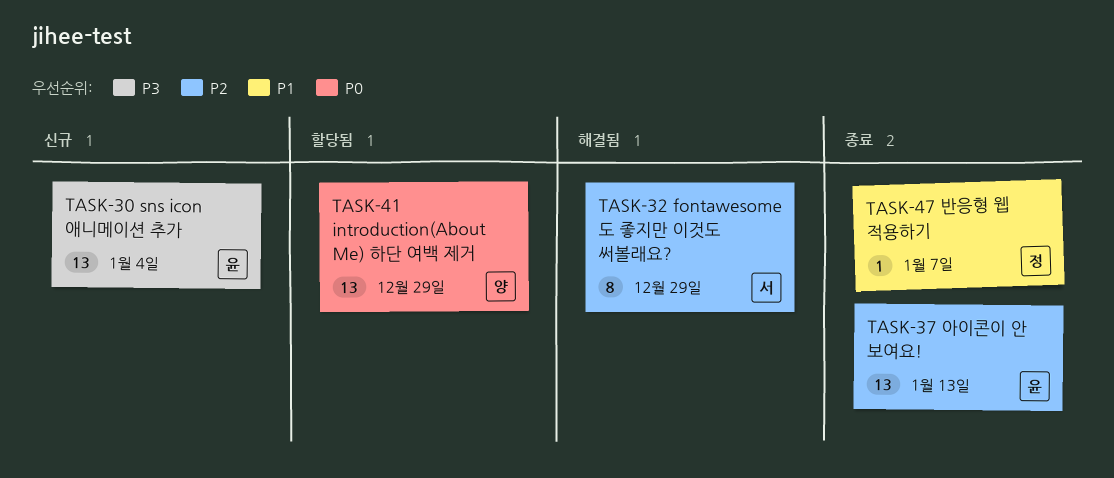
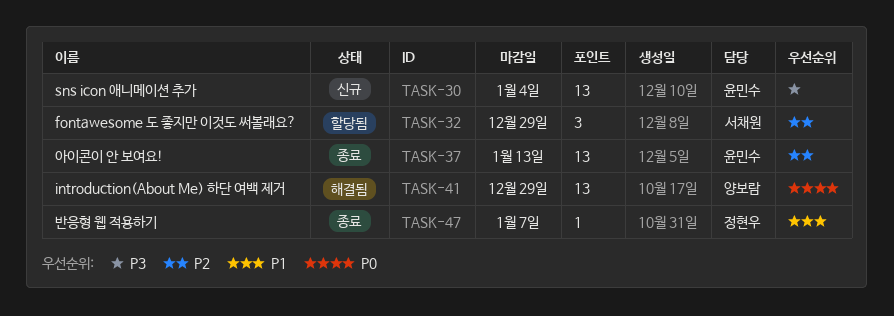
TASK-32, status: 해결됨 -> 할당됨
TASK-32, estimate: 8 -> 3
TASK-41, status: 할당됨 -> 해결됨

